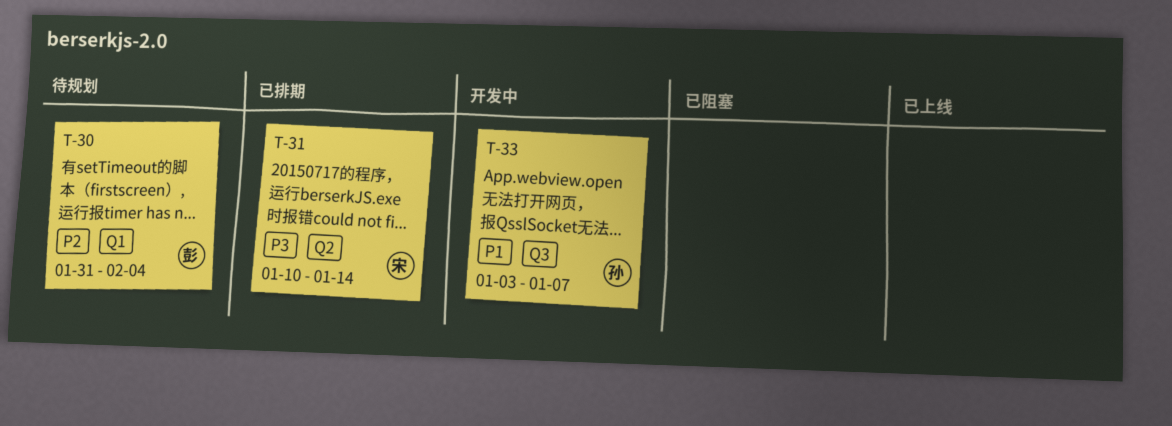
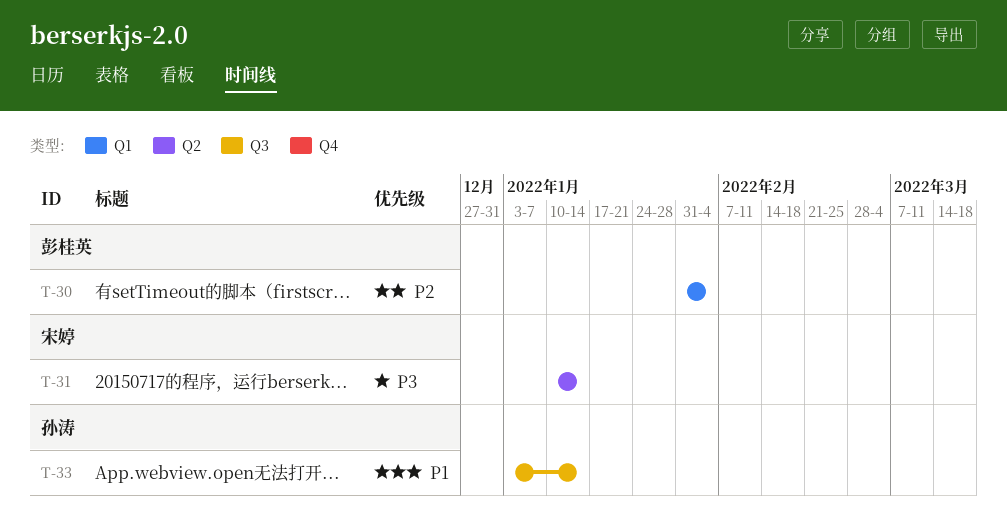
T-33, due: Jan 7 -> Jan 14

